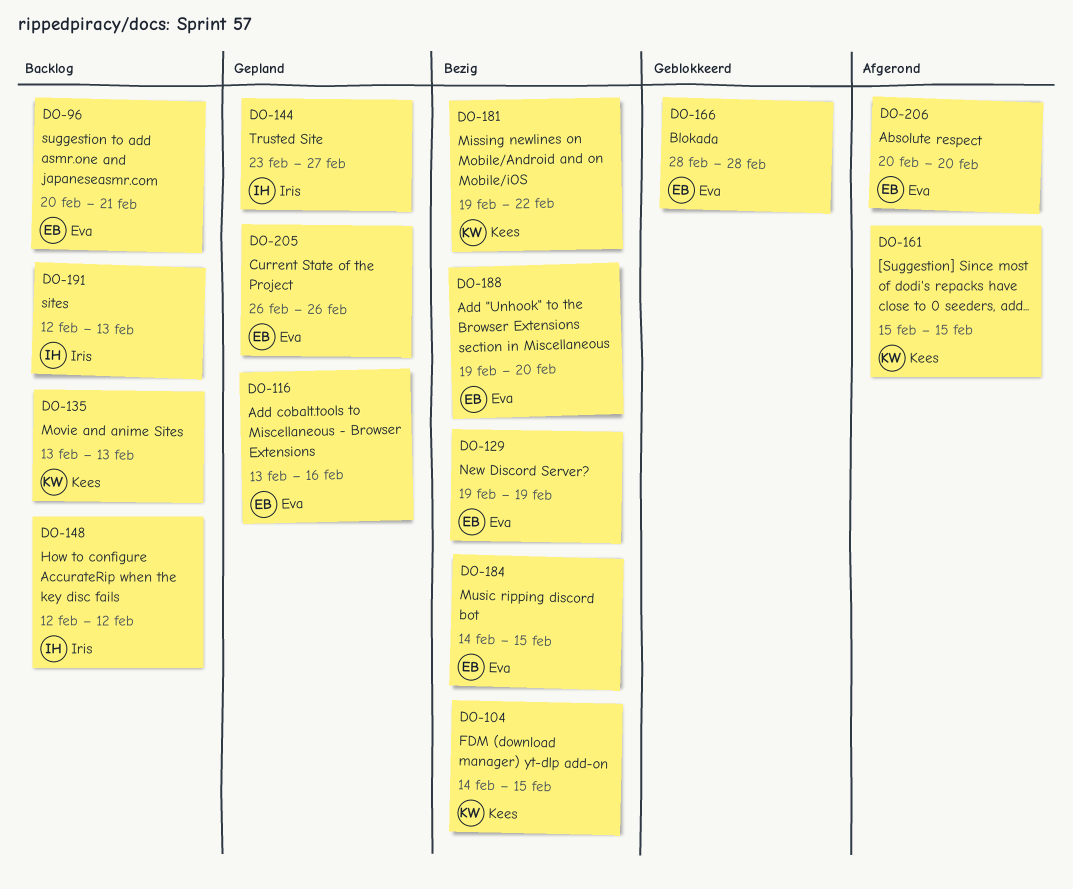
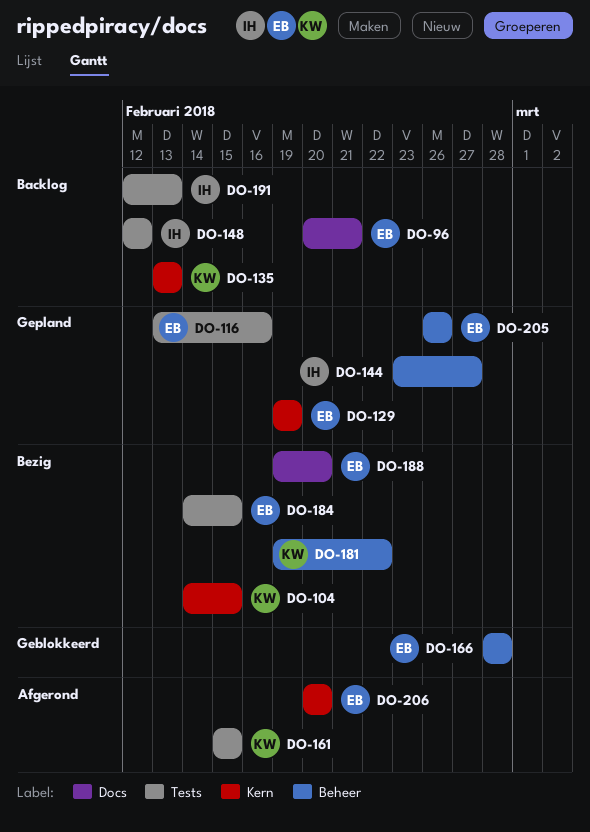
DO-129, status: Bezig -> Gepland

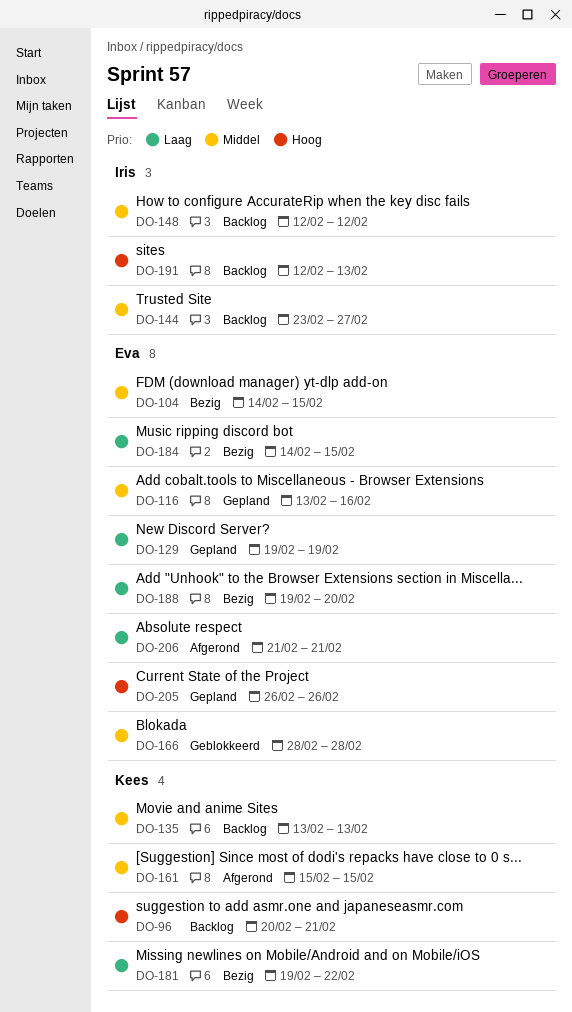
DO-96, owner: Eva -> Kees
DO-104, owner: Kees -> Eva
DO-144, status: Gepland -> Backlog
DO-206, start: Feb 20 -> Feb 21
DO-206, due: Feb 20 -> Feb 21

